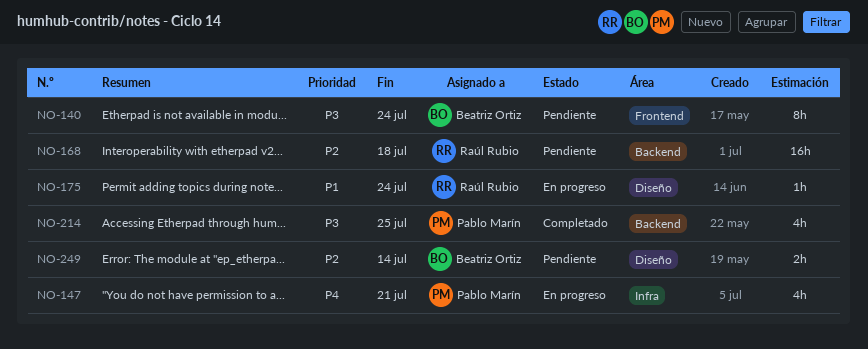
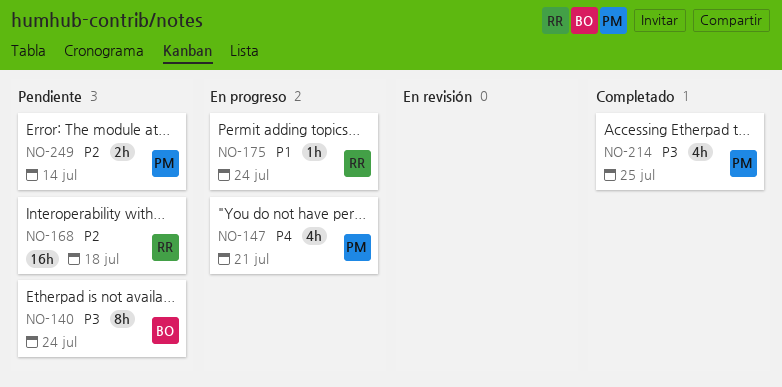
NO-249, owner: Beatriz Ortiz -> Pablo Marín

